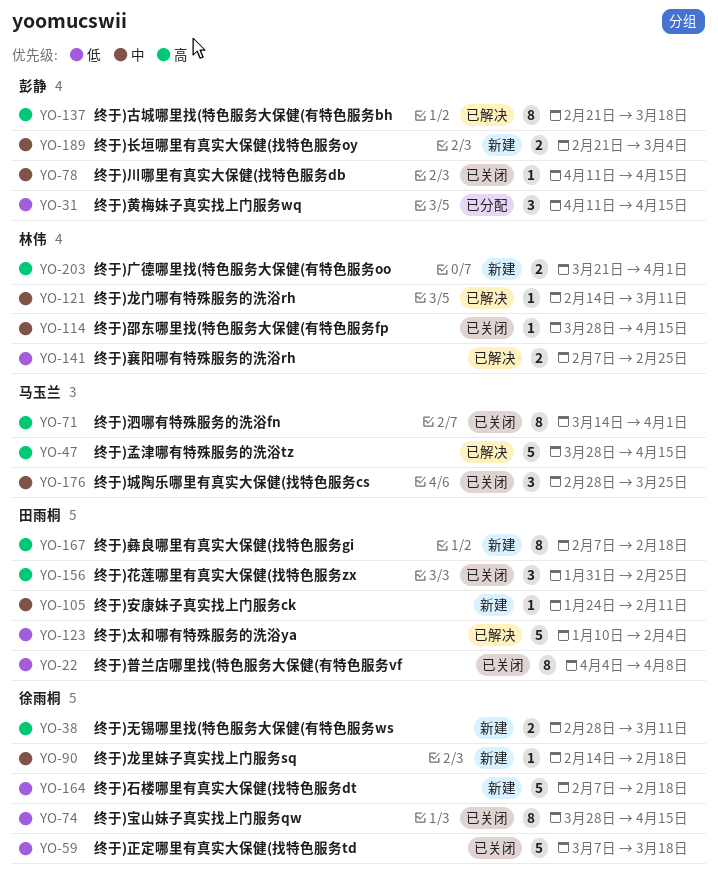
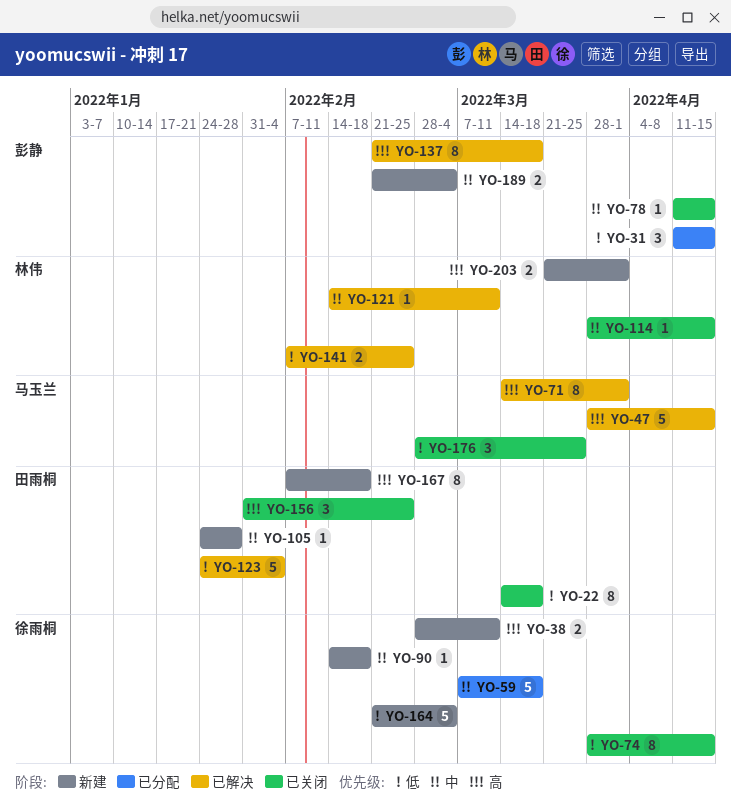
YO-22, start: Apr 4 -> Mar 14
YO-22, due: Apr 8 -> Mar 18
YO-59, status: 已关闭 -> 已分配
YO-59, priority: 低 -> 中
YO-71, status: 已关闭 -> 已解决
YO-105, due: Feb 11 -> Jan 28
YO-123, start: Jan 10 -> Jan 24
YO-164, start: Feb 7 -> Feb 21
YO-164, due: Feb 18 -> Mar 4
YO-176, priority: 中 -> 低

